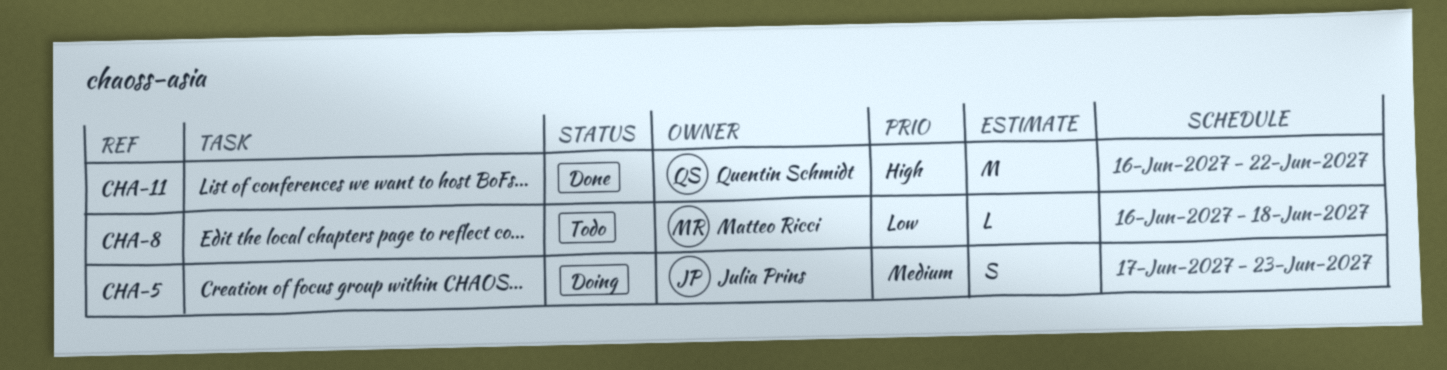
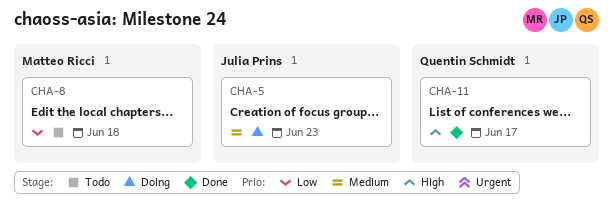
CHA-11, due: Jun 22 -> Jun 17

